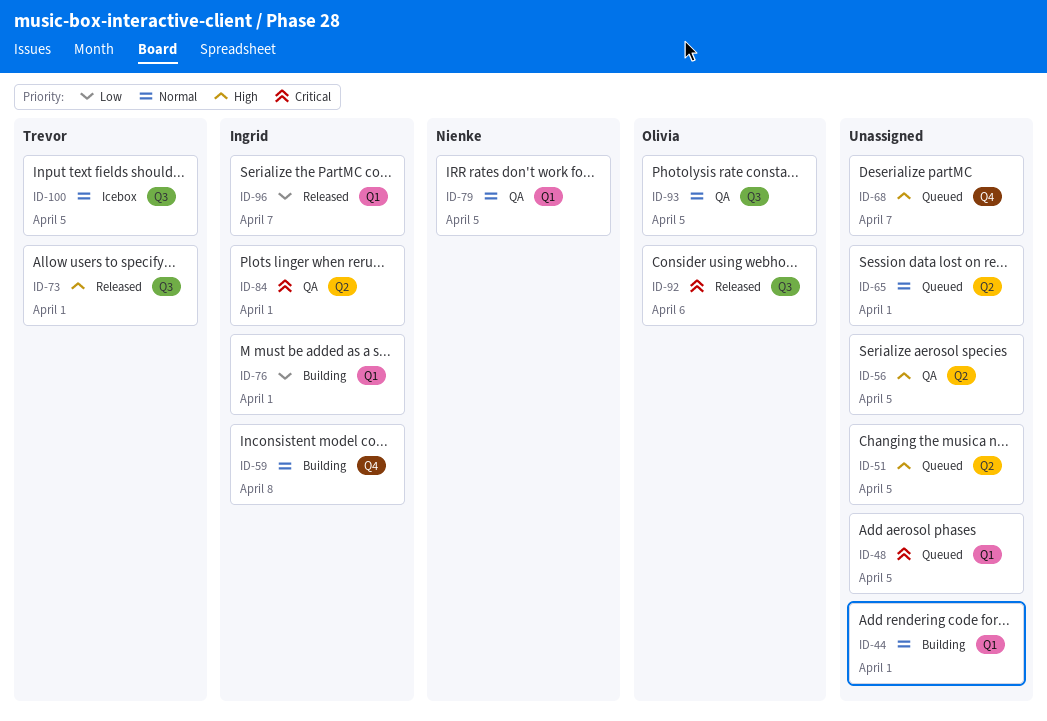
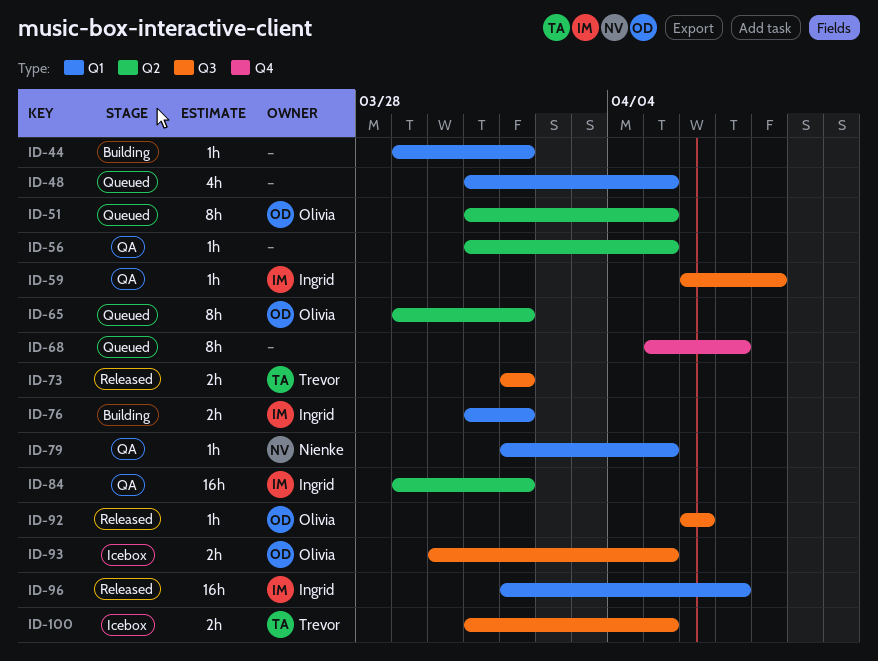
ID-51, owner: none -> Olivia
ID-59, status: Building -> QA
ID-59, label: Q4 -> Q3
ID-65, owner: none -> Olivia
ID-93, status: QA -> Icebox

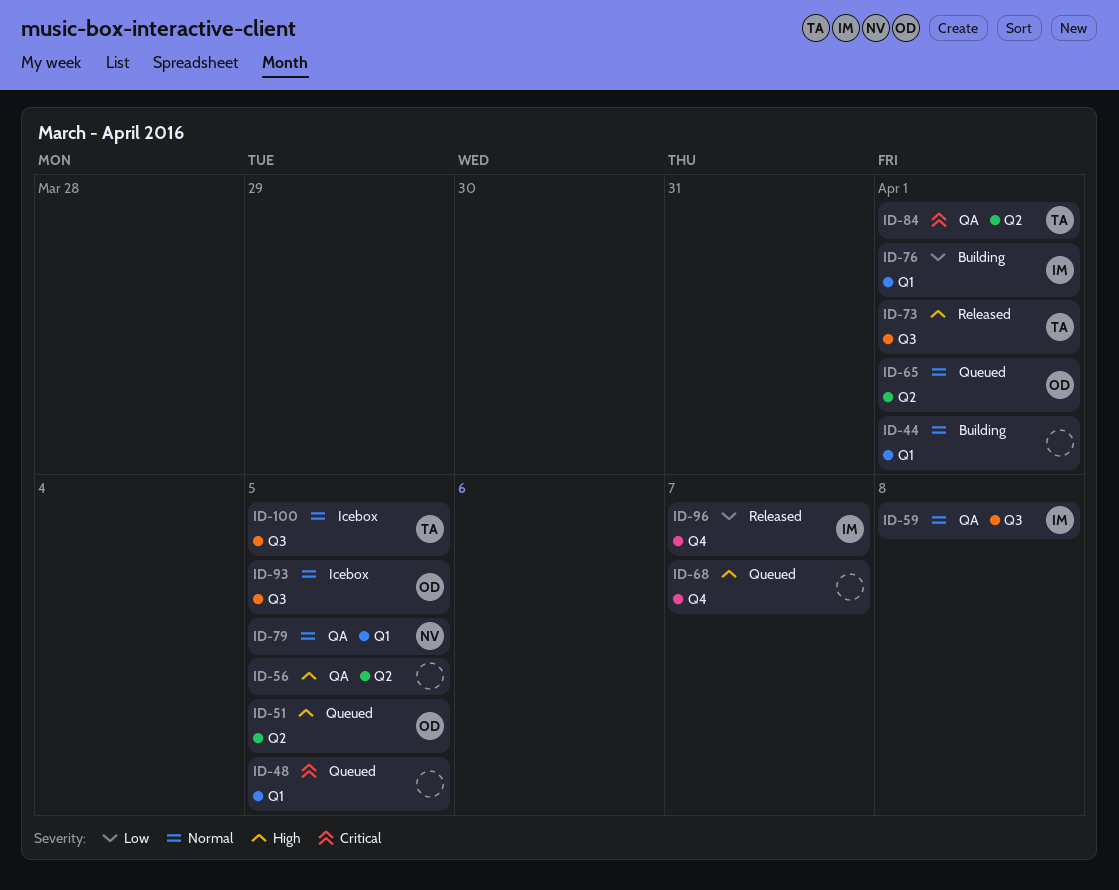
ID-84, owner: Ingrid -> Trevor
ID-92: present -> none
ID-96, label: Q1 -> Q4

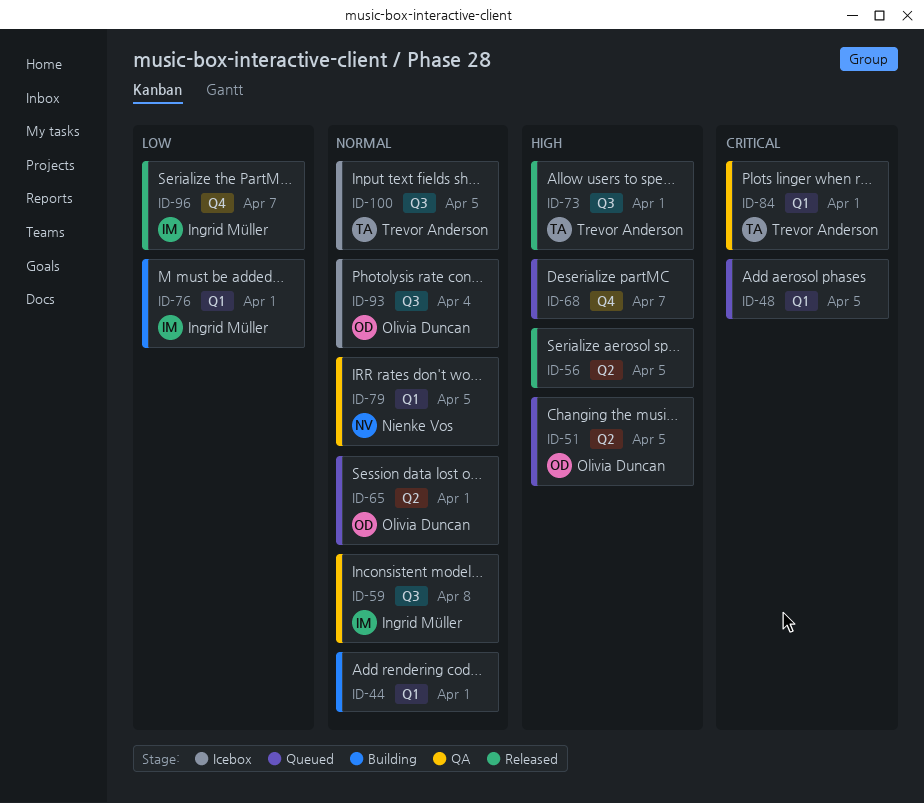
ID-56, status: QA -> Released
ID-84, label: Q2 -> Q1
ID-93, due: Apr 5 -> Apr 4

